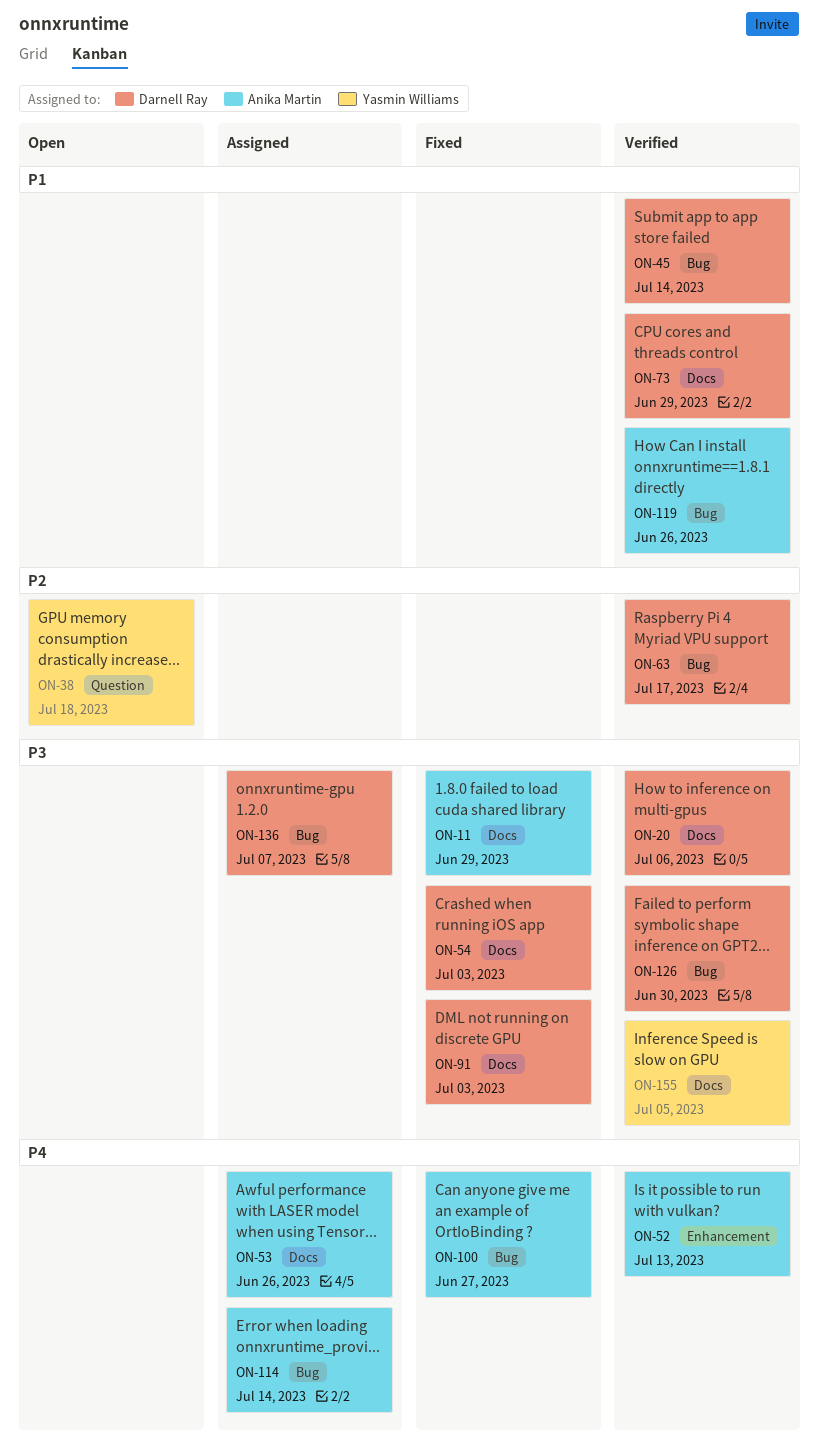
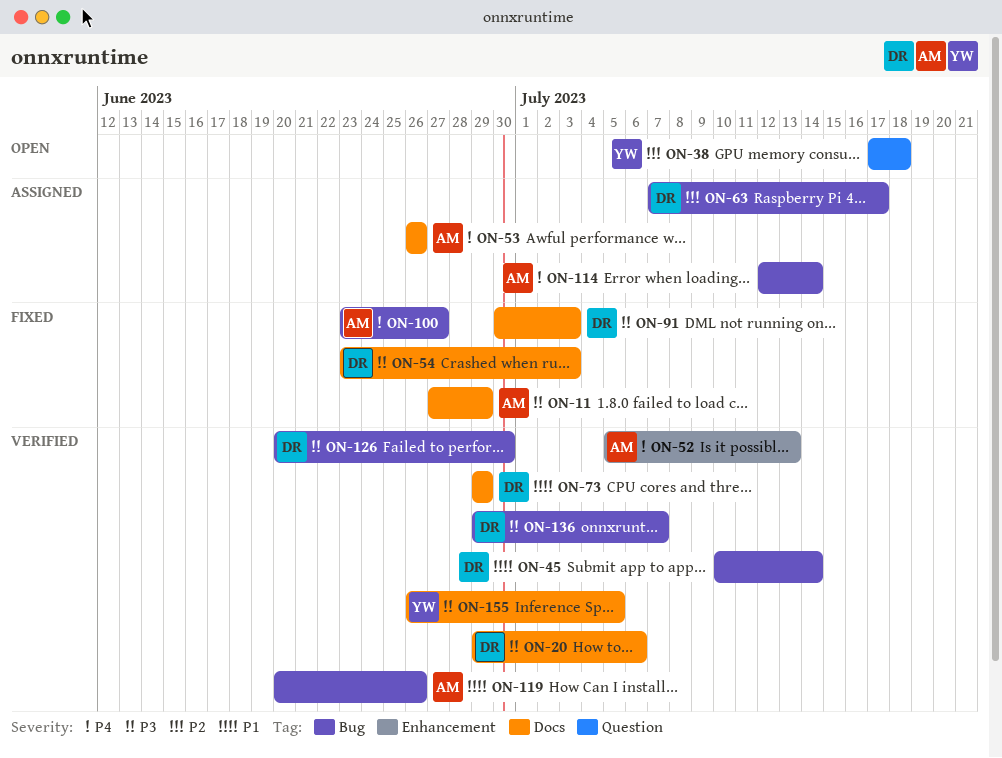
ON-63, status: Verified -> Assigned
ON-136, status: Assigned -> Verified

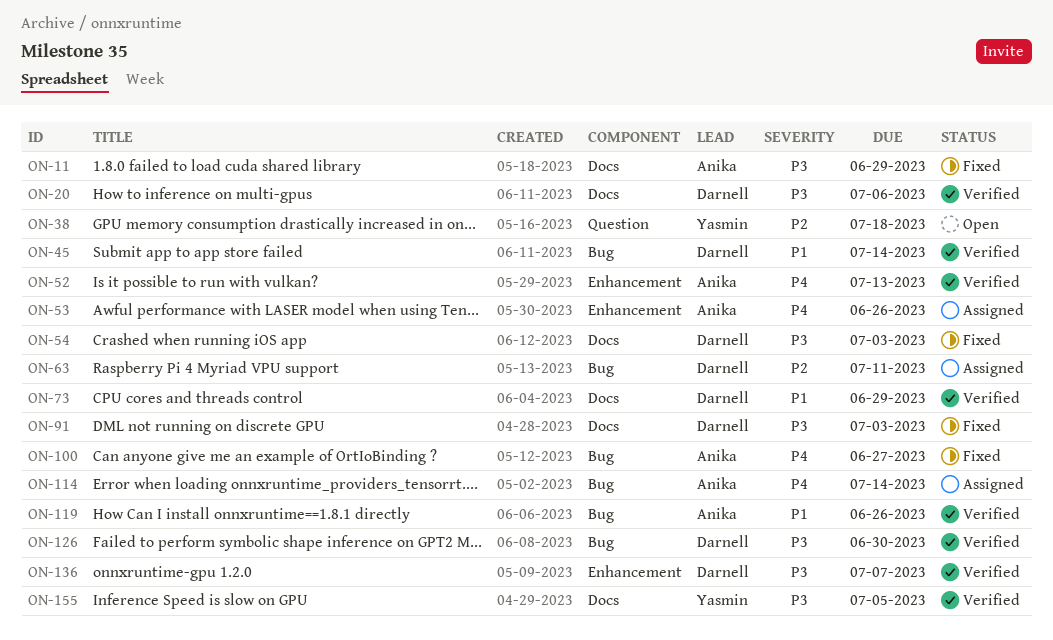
ON-53, label: Docs -> Enhancement
ON-63, due: Jul 17 -> Jul 11
ON-136, label: Bug -> Enhancement

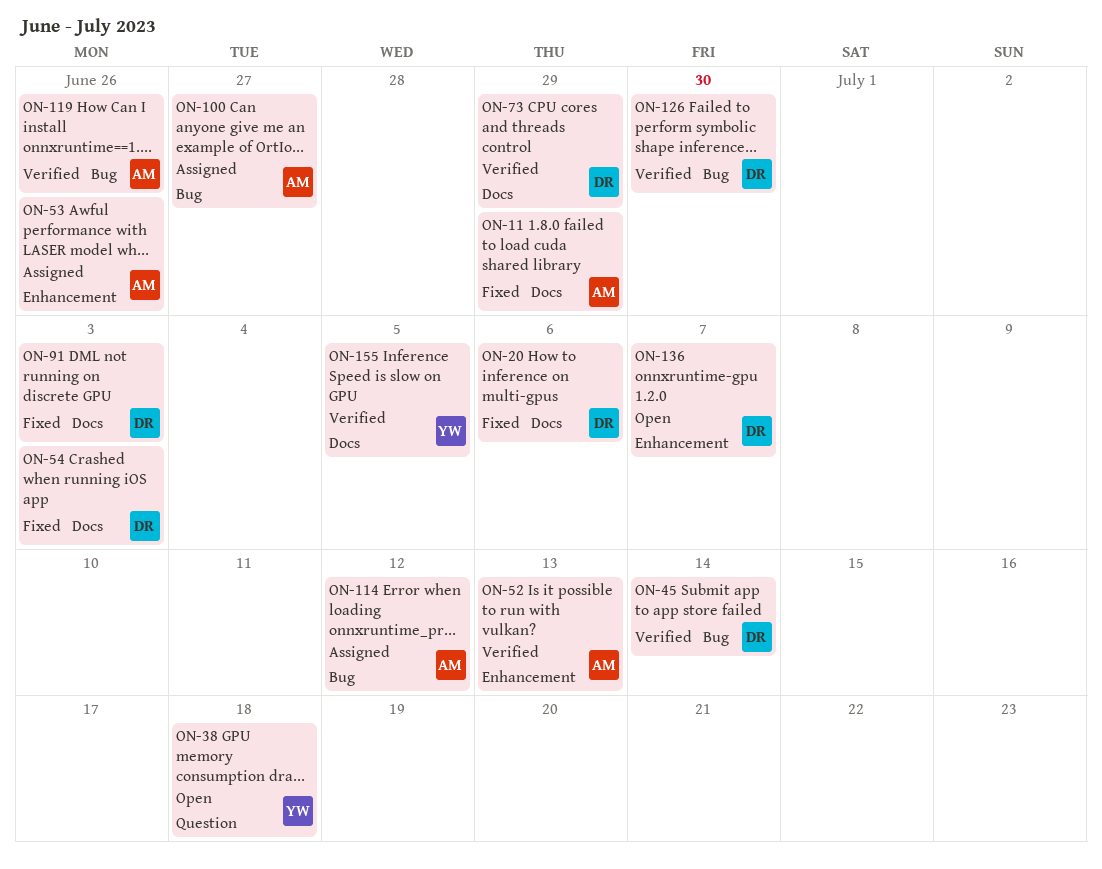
ON-20, status: Verified -> Fixed
ON-63: present -> none
ON-100, status: Fixed -> Assigned
ON-114, due: Jul 14 -> Jul 12
ON-136, status: Verified -> Open

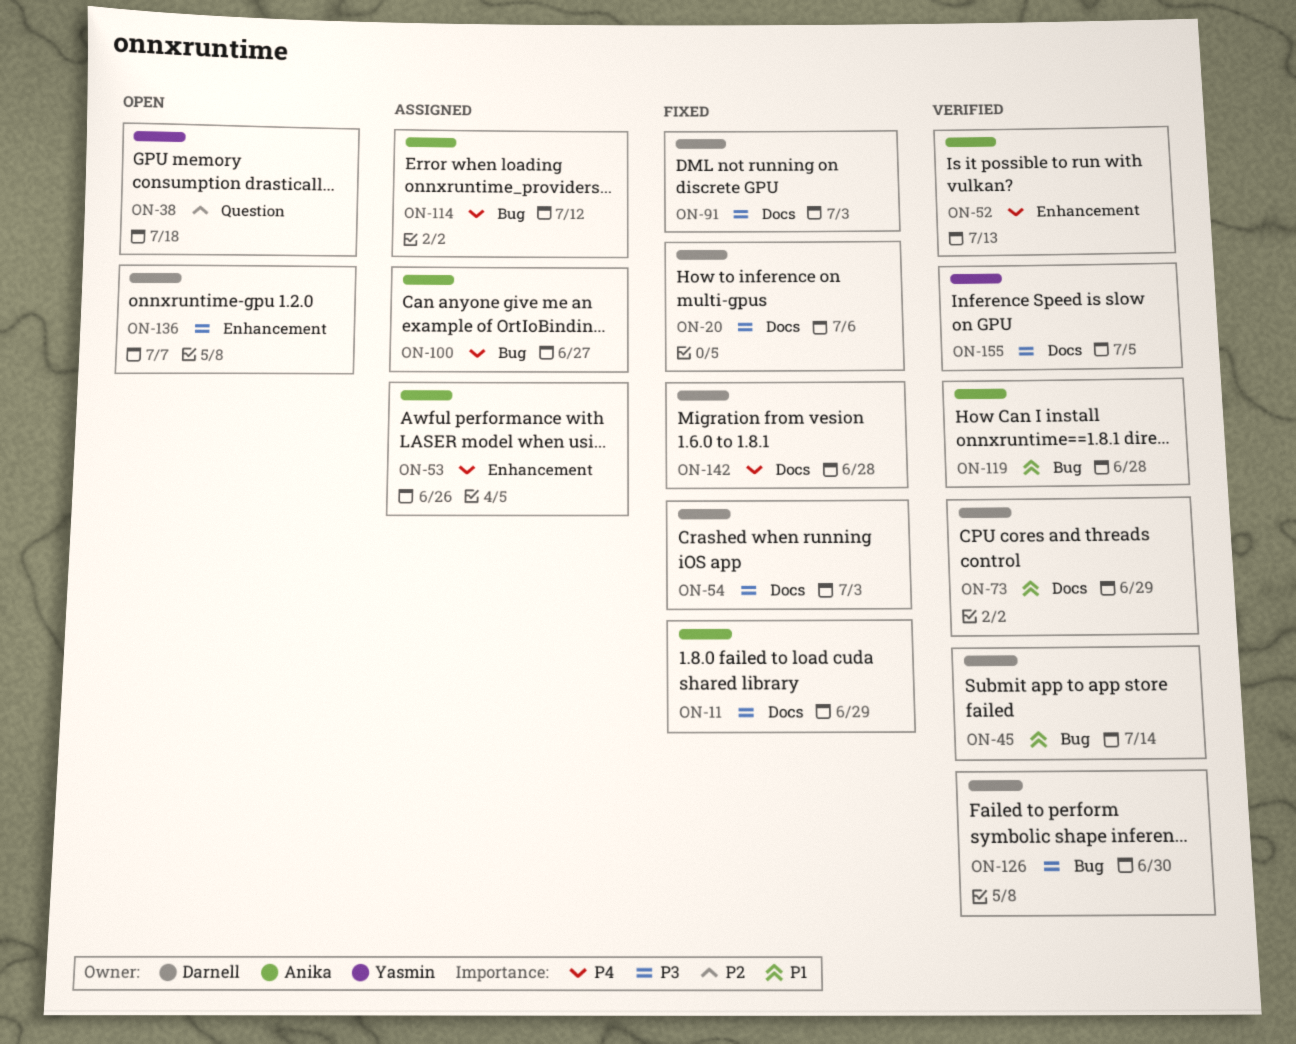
ON-119, due: Jun 26 -> Jun 28
ON-142: none -> present

